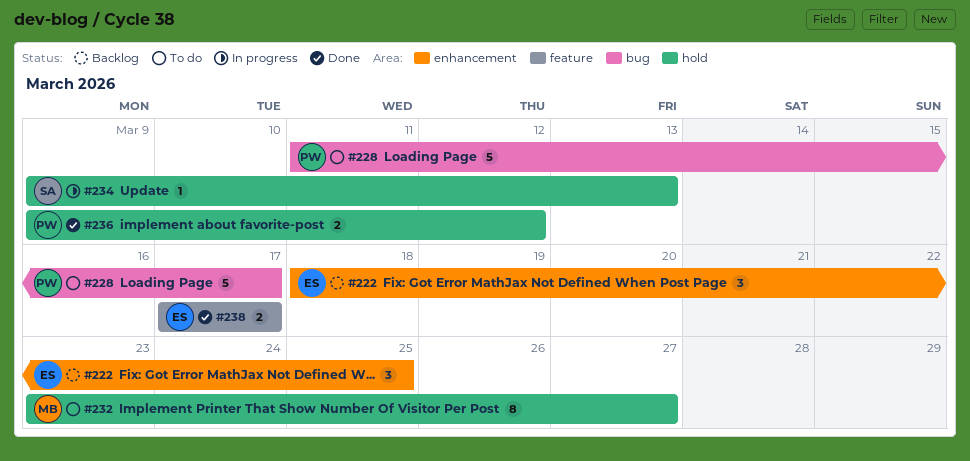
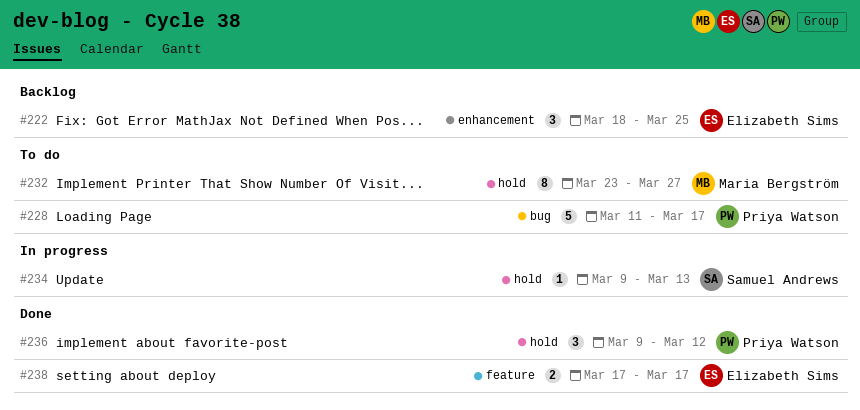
#236, estimate: 2 -> 3

